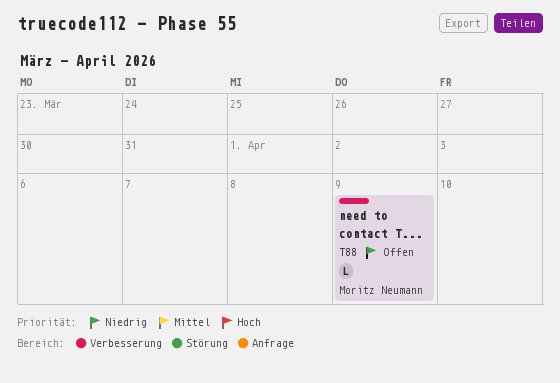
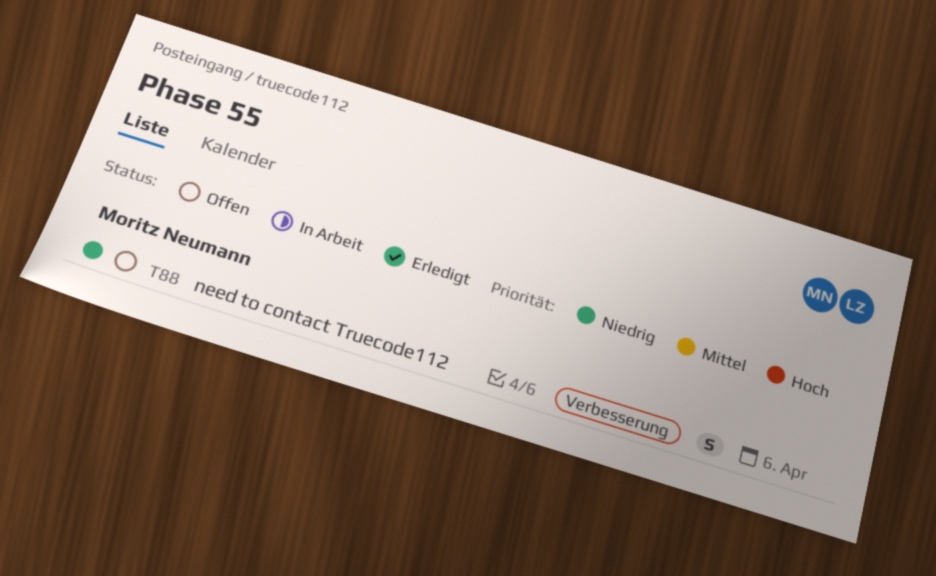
T88, estimate: L -> S
T88, due: Apr 9 -> Apr 6

